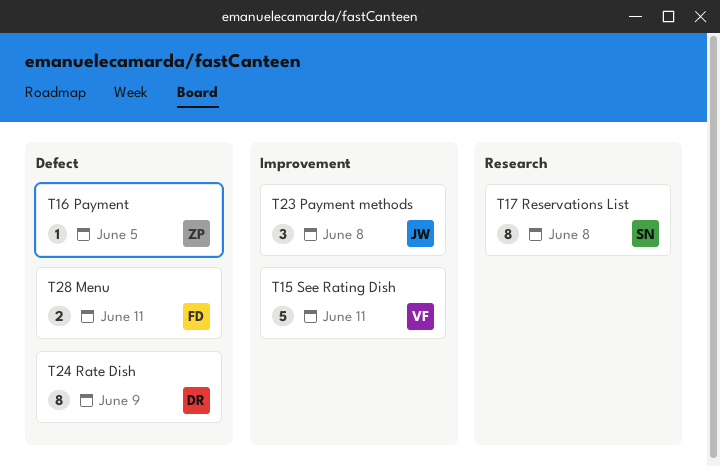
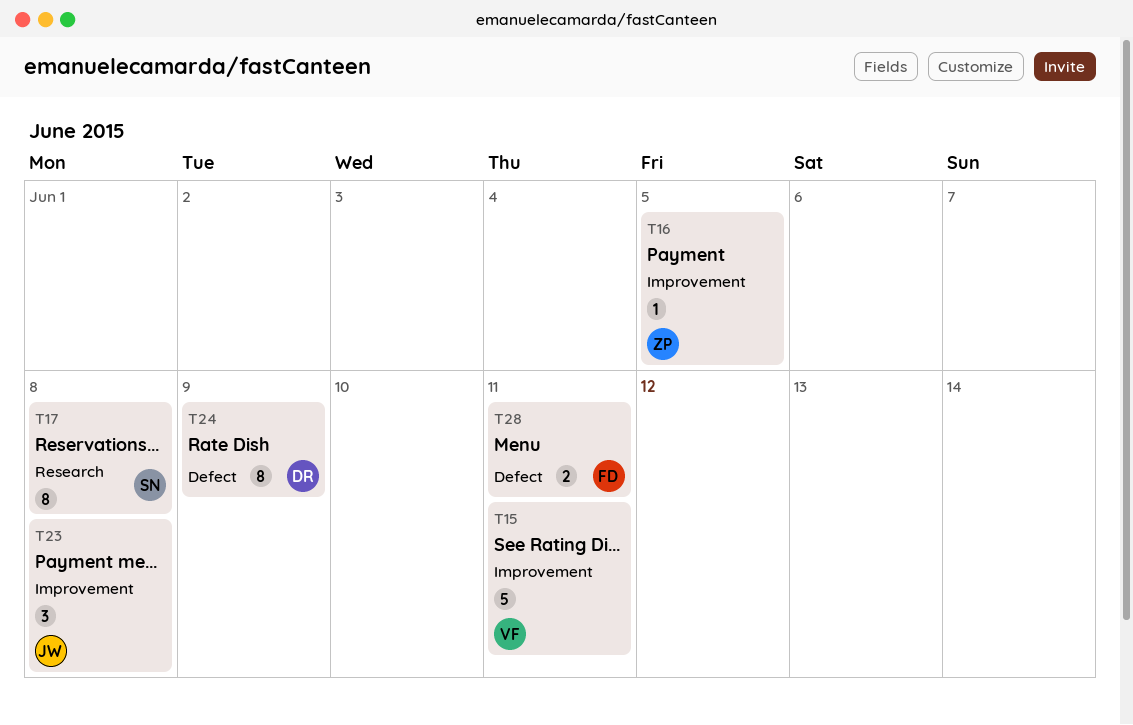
T16, label: Defect -> Improvement

